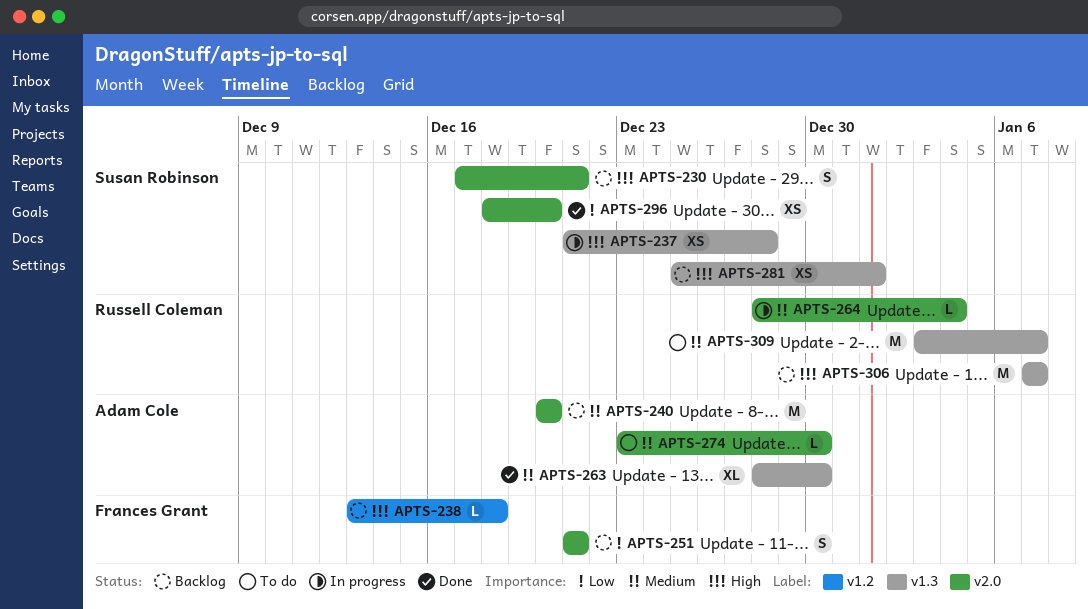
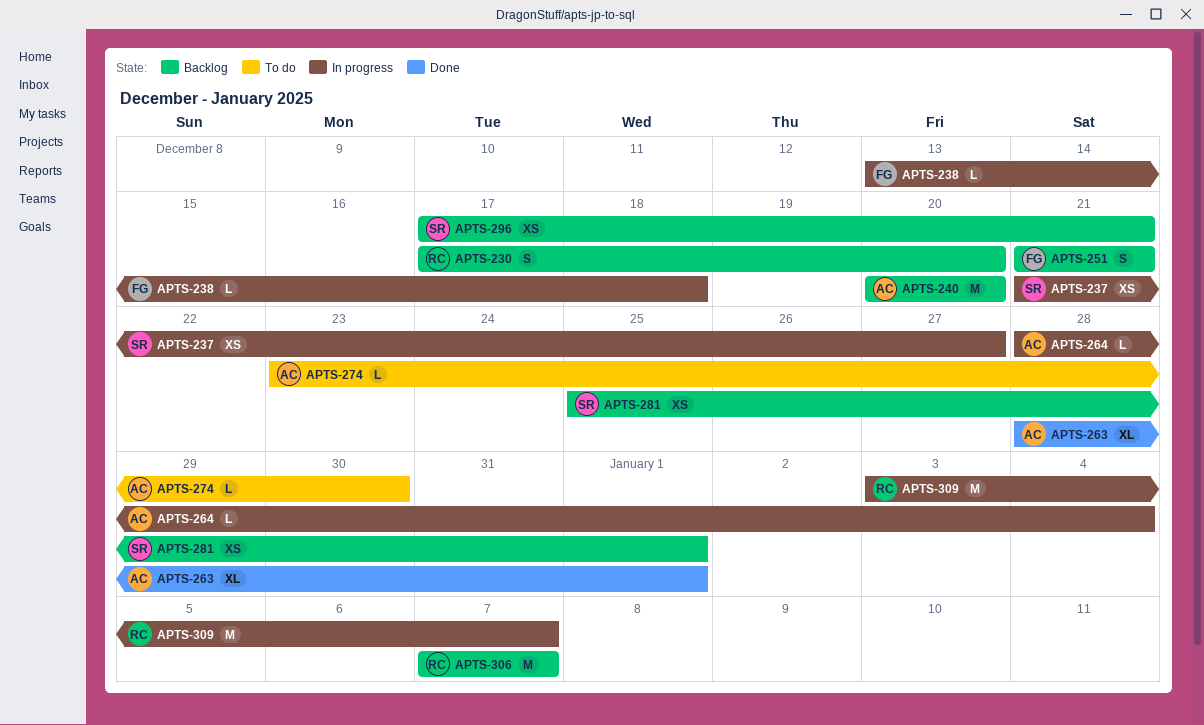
APTS-230, owner: Susan Robinson -> Russell Coleman
APTS-230, due: Dec 21 -> Dec 20
APTS-237, due: Dec 28 -> Dec 27
APTS-238, status: Backlog -> In progress
APTS-263, due: Dec 30 -> Jan 1
APTS-264, owner: Russell Coleman -> Adam Cole
APTS-296, status: Done -> Backlog
APTS-296, start: Dec 18 -> Dec 17
APTS-296, due: Dec 20 -> Dec 21
APTS-309, status: To do -> In progress

